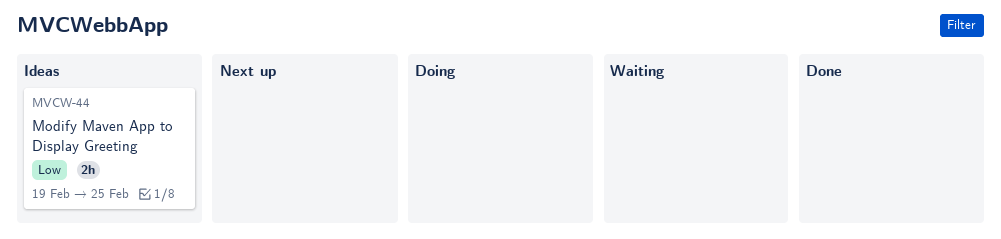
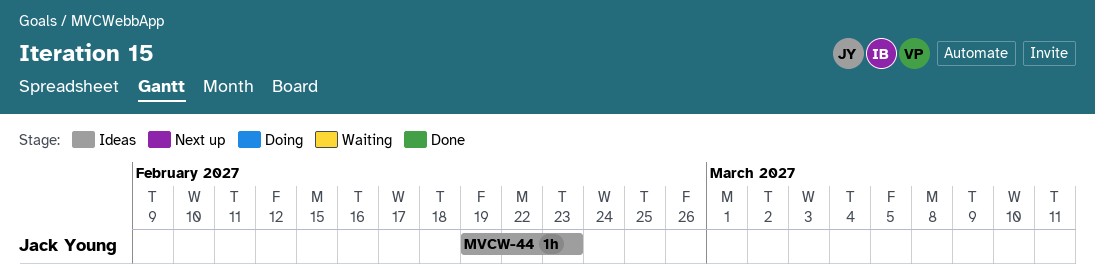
MVCW-44, estimate: 2h -> 1h
MVCW-44, due: Feb 25 -> Feb 23

